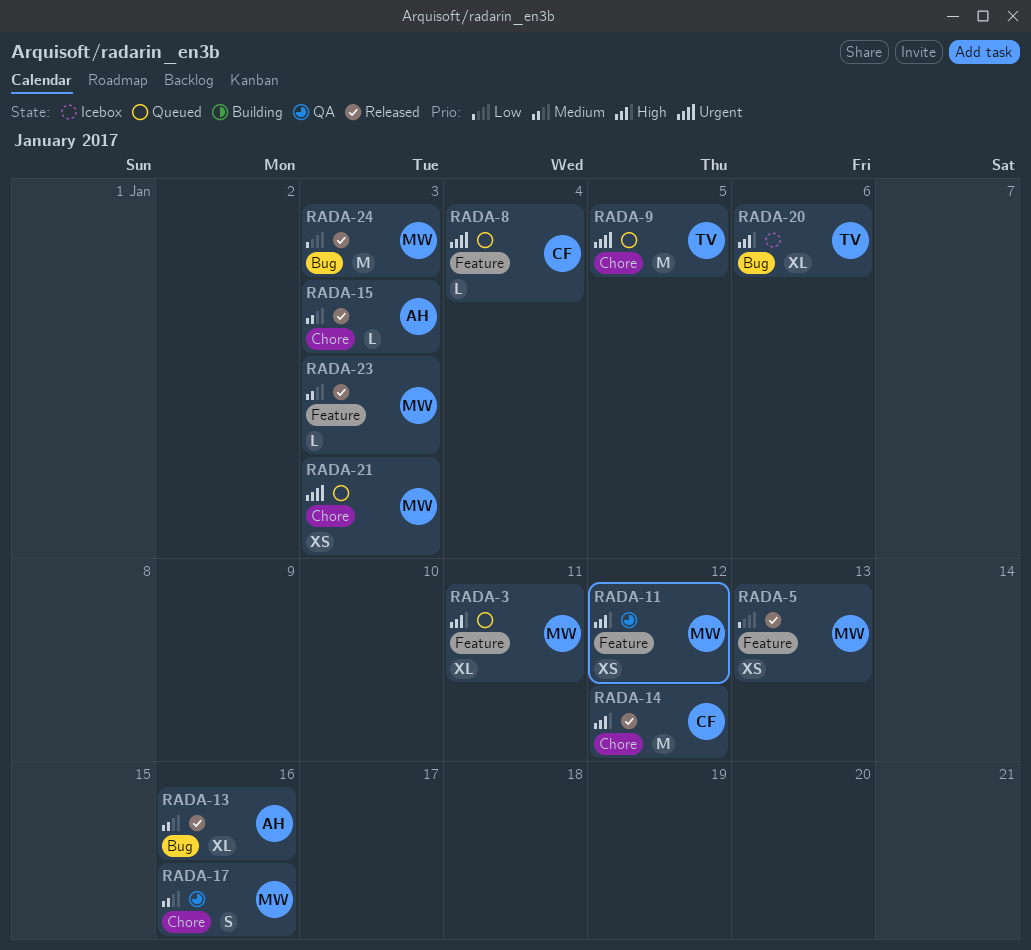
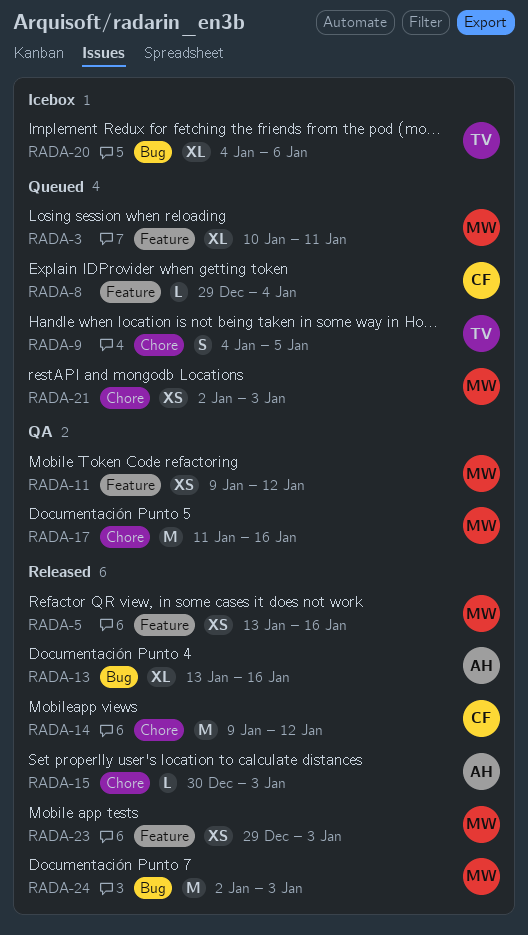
RADA-5, due: Jan 13 -> Jan 16
RADA-9, estimate: M -> S
RADA-17, estimate: S -> M
RADA-23, estimate: L -> XS

